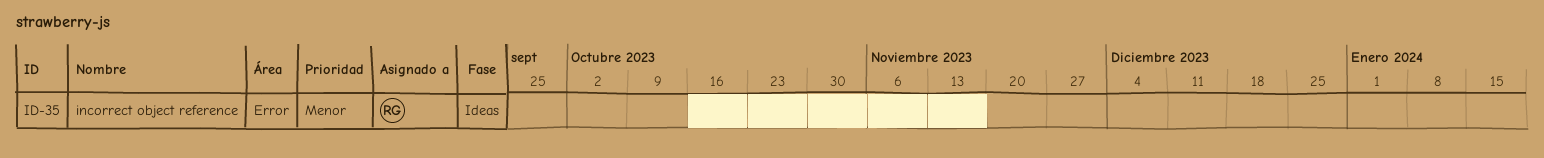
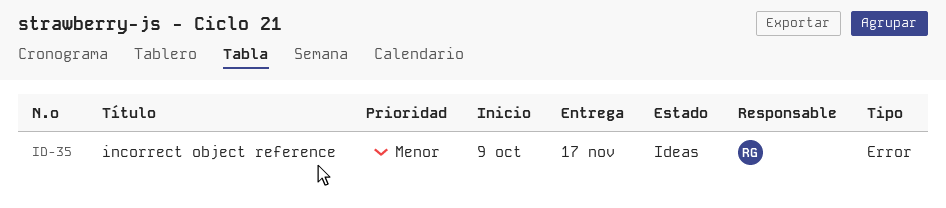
ID-35, start: Oct 16 -> Oct 9

